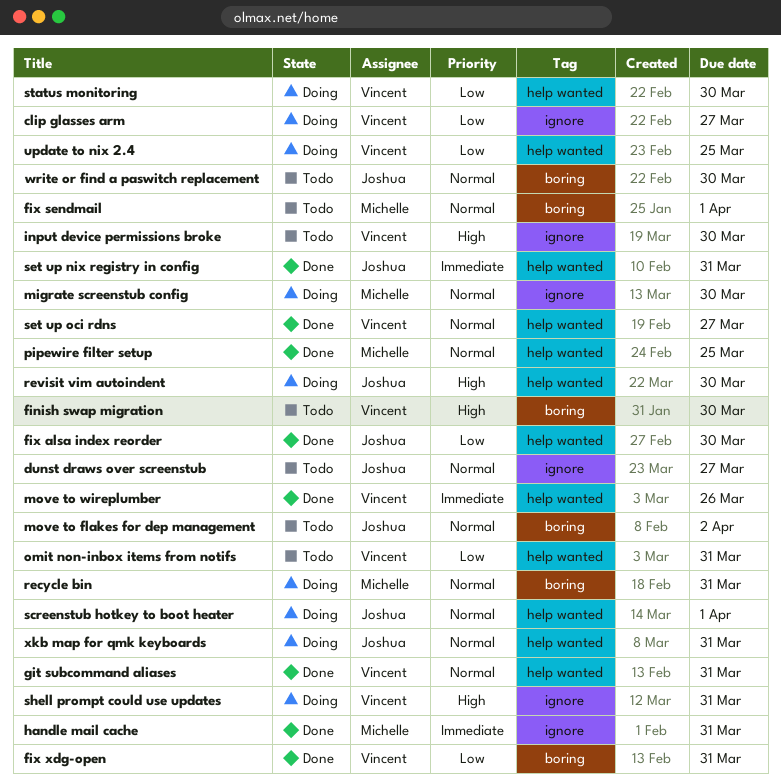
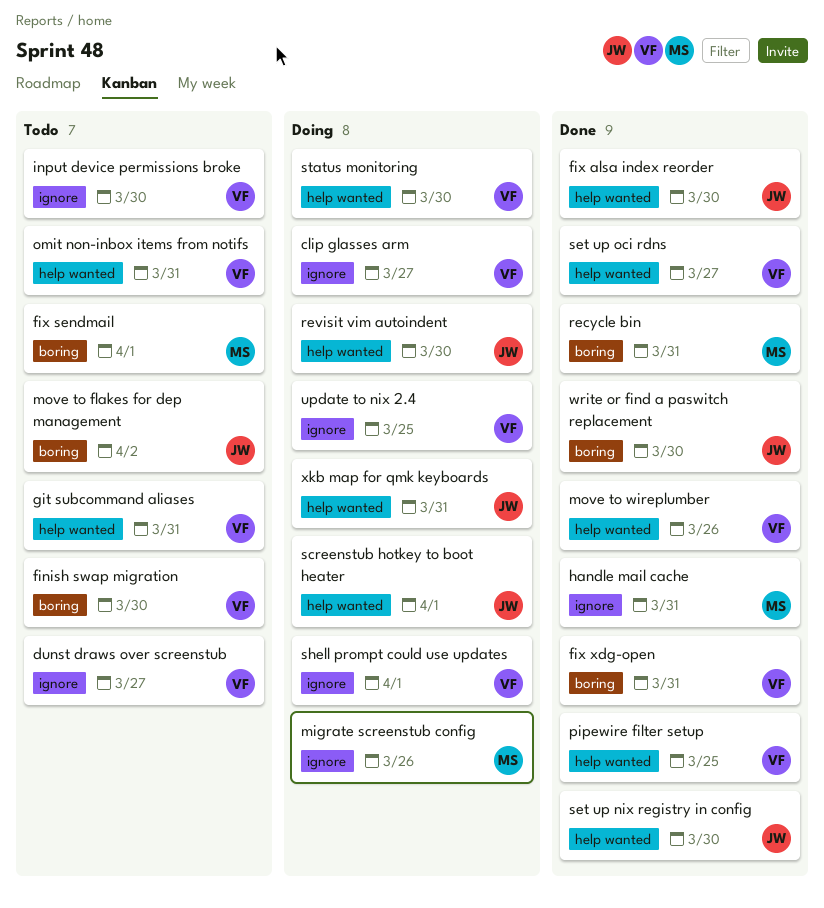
dunst draws over screenstub, owner: Joshua -> Vincent
git subcommand aliases, status: Done -> Todo
migrate screenstub config, due: Mar 30 -> Mar 26
pipewire filter setup, owner: Michelle -> Vincent
recycle bin, status: Doing -> Done
set up nix registry in config, due: Mar 31 -> Mar 30
shell prompt could use updates, due: Mar 31 -> Apr 1
update to nix 2.4, label: help wanted -> ignore
write or find a paswitch replacement, status: Todo -> Done

